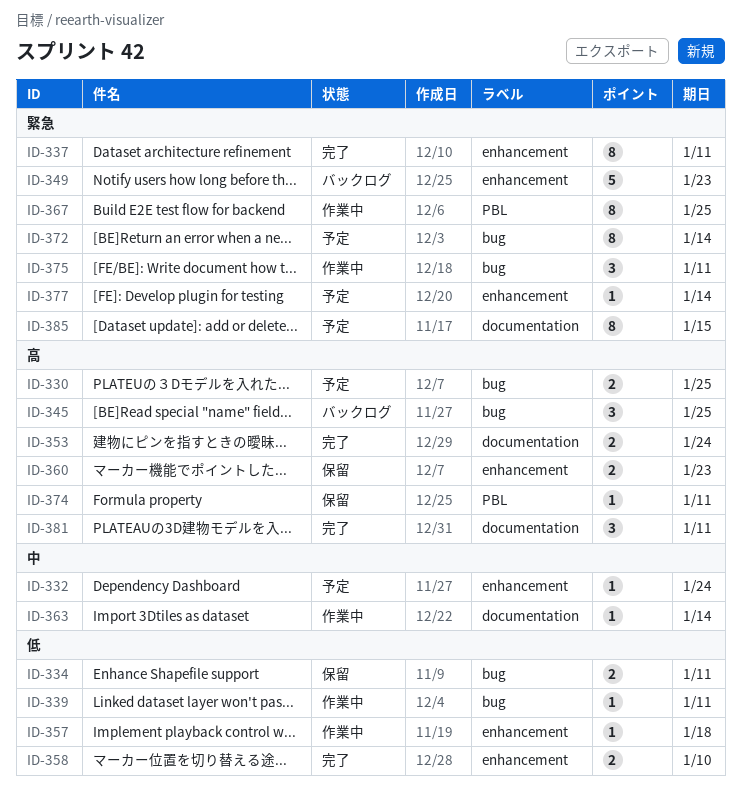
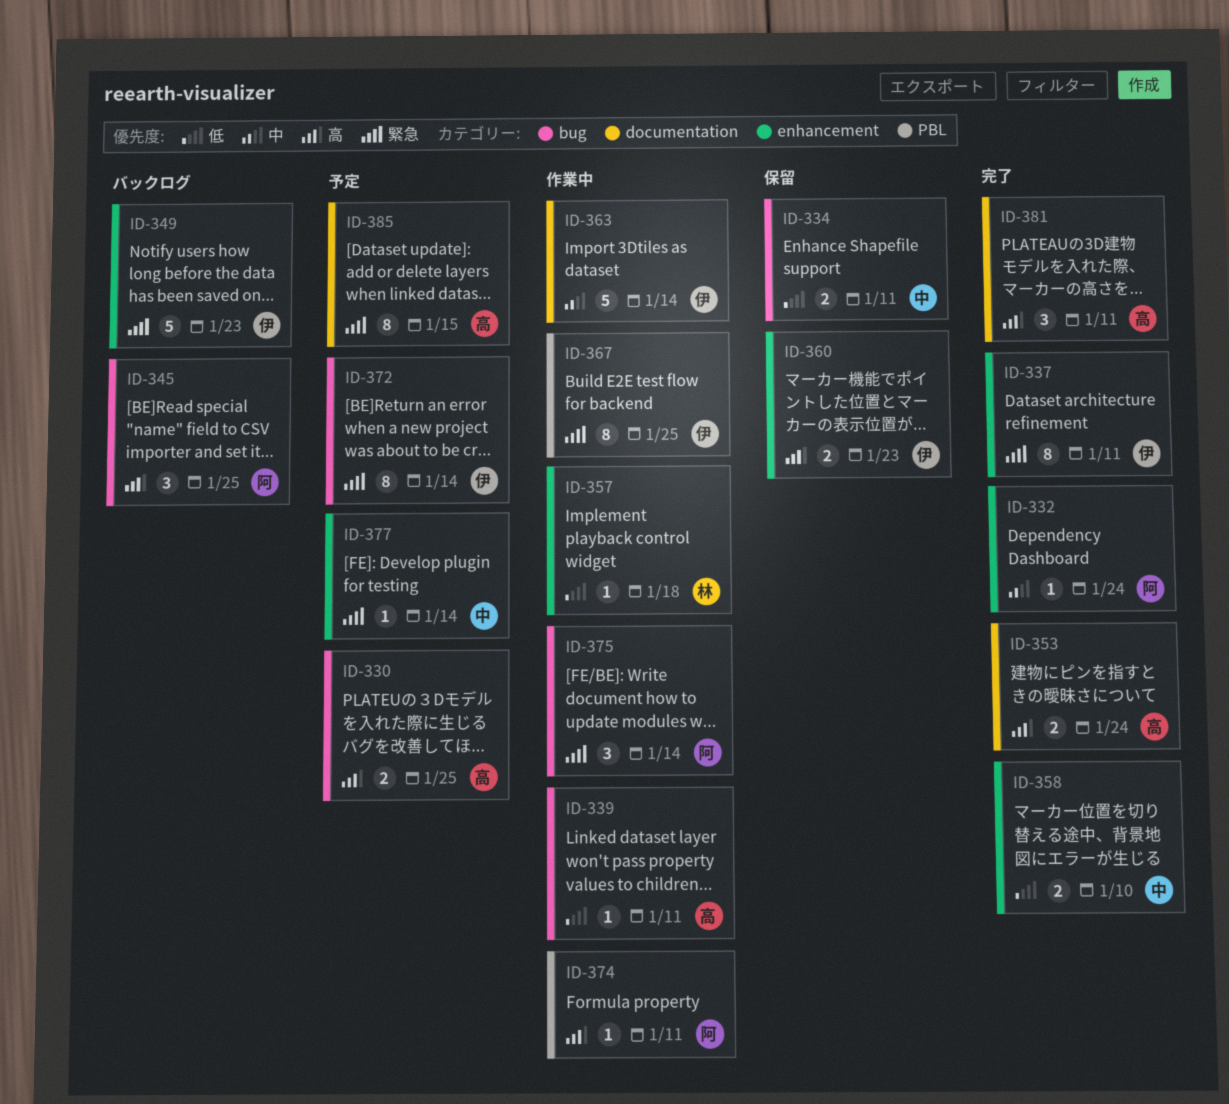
ID-332, status: 予定 -> 完了
ID-363, estimate: 1 -> 5
ID-374, status: 保留 -> 作業中
ID-375, due: Jan 11 -> Jan 14

